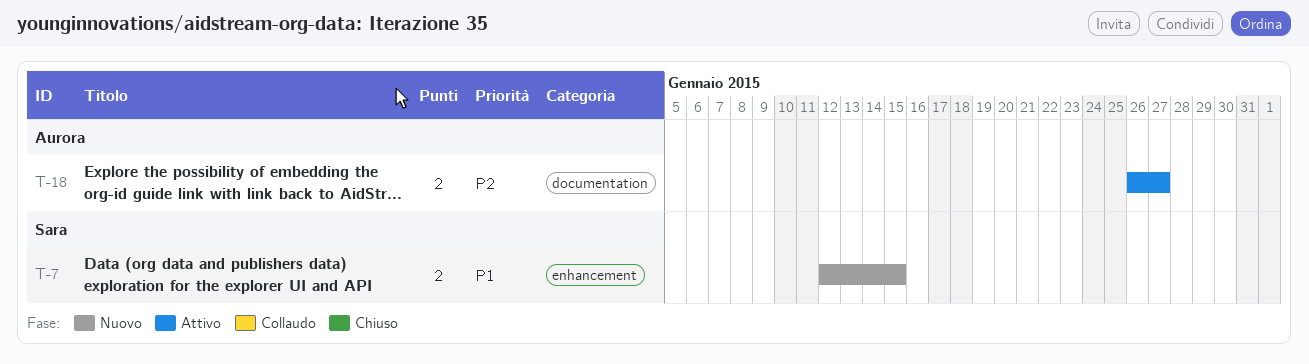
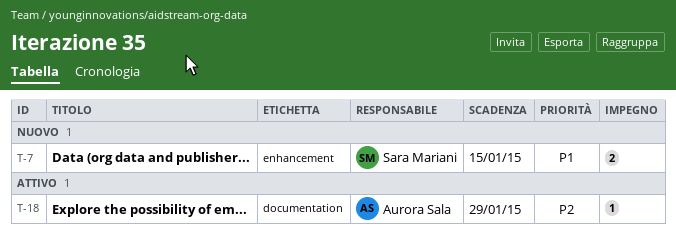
T-18, estimate: 2 -> 1
T-18, due: Jan 27 -> Jan 29

